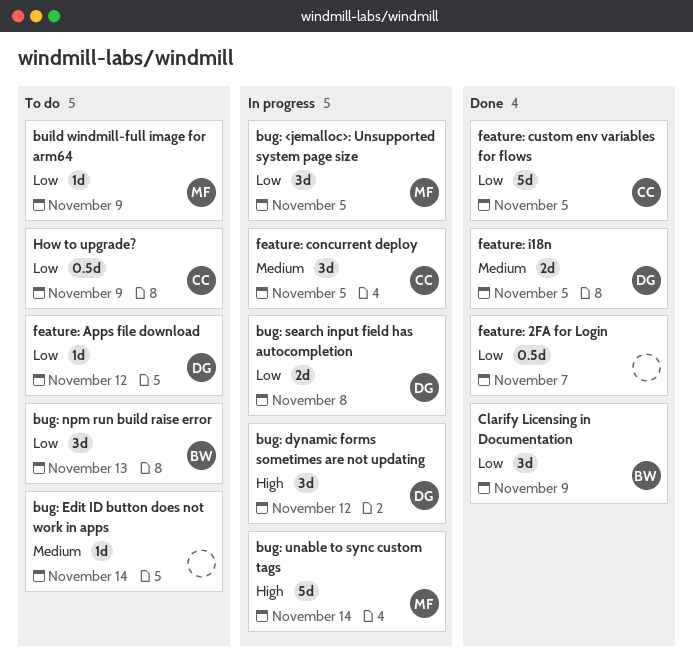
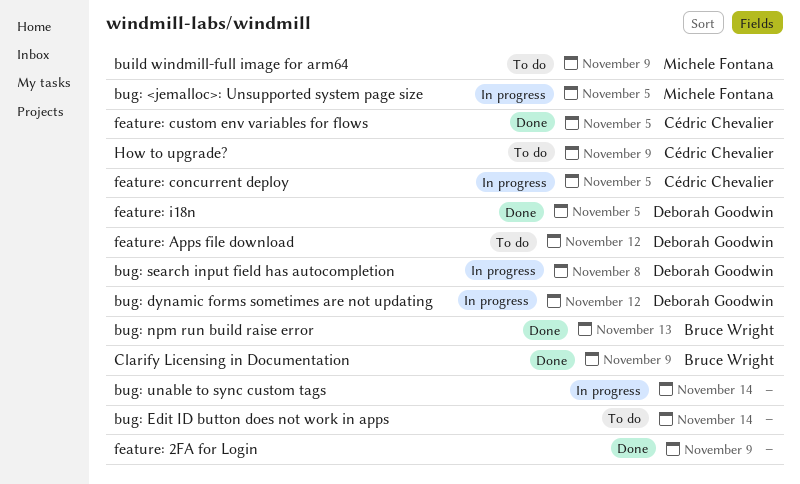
bug: npm run build raise error, status: To do -> Done
bug: unable to sync custom tags, owner: Michele Fontana -> none
feature: 2FA for Login, due: Nov 7 -> Nov 9

